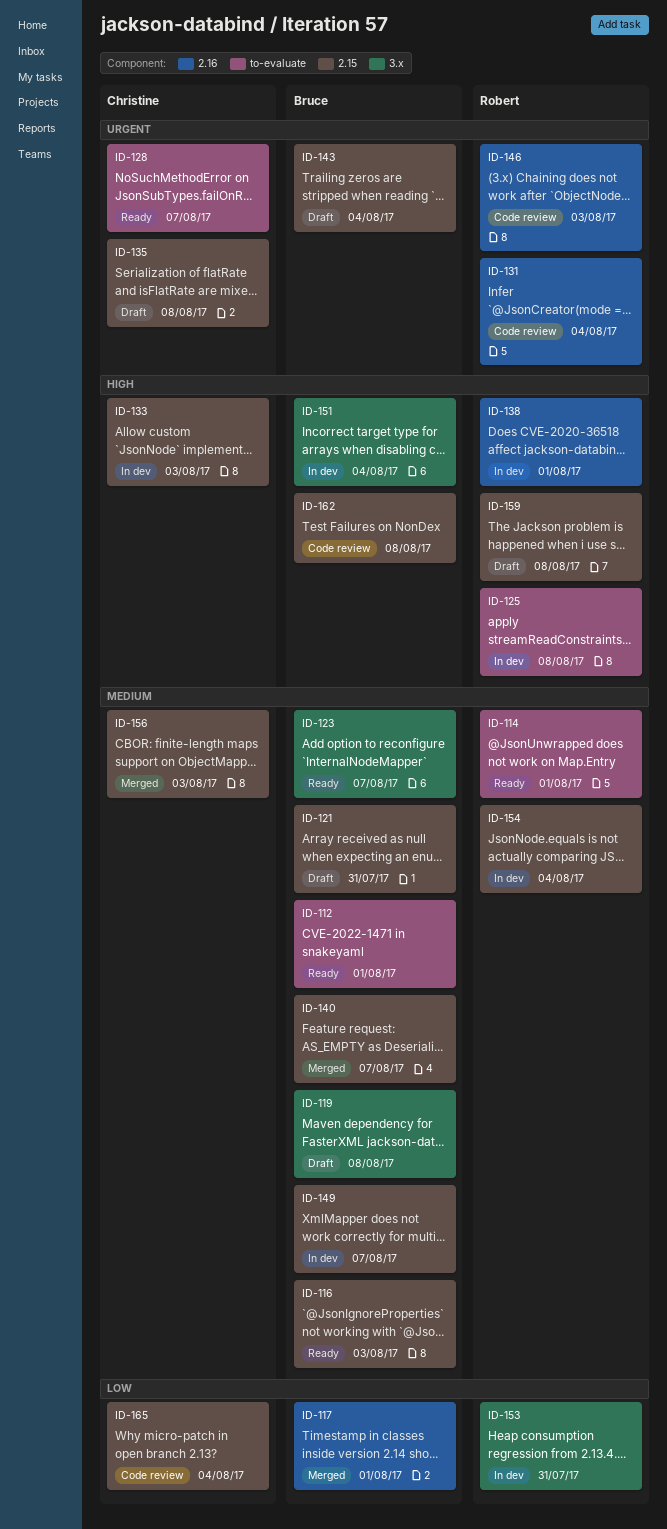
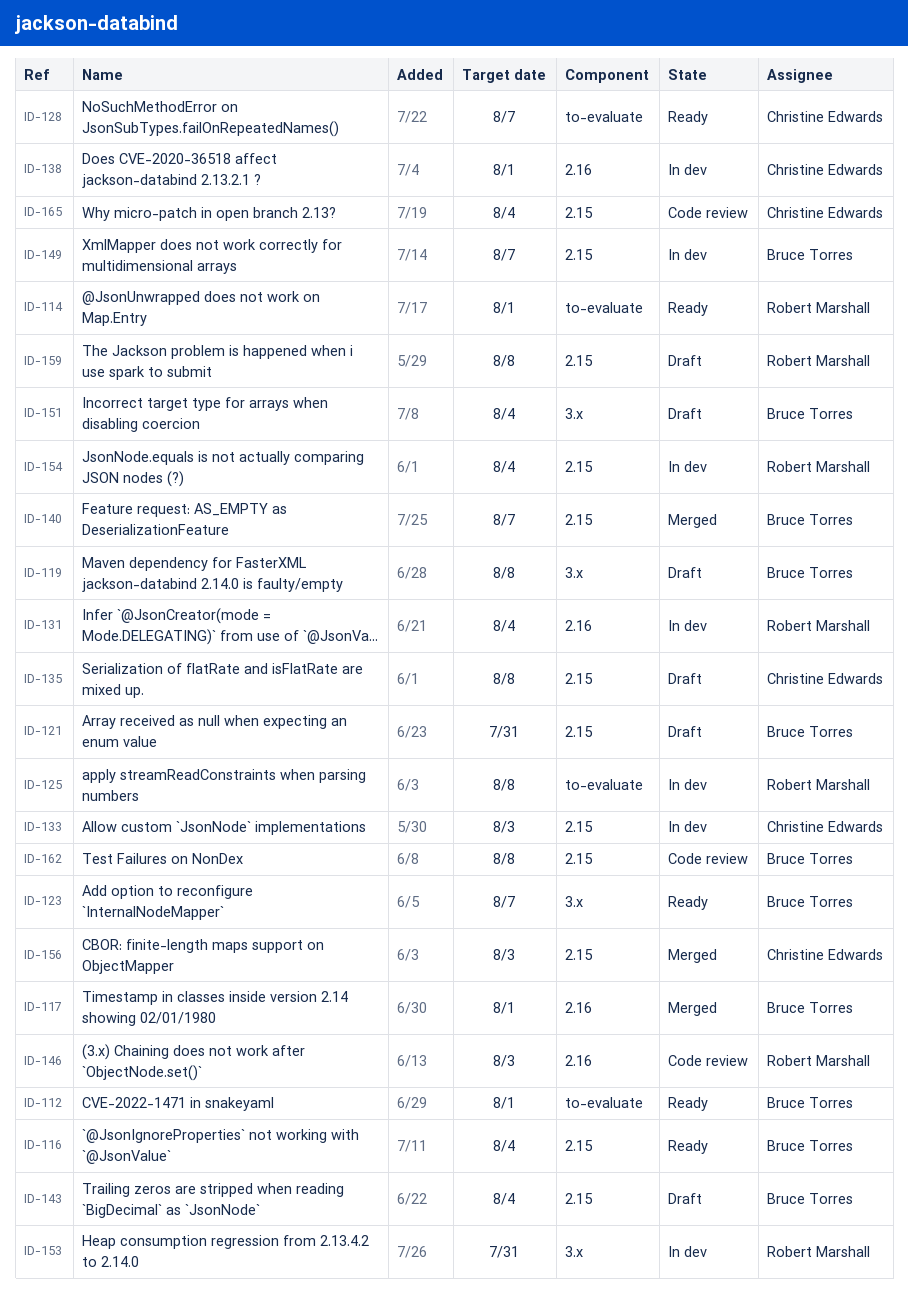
ID-116, due: Aug 3 -> Aug 4
ID-131, status: Code review -> In dev
ID-138, owner: Robert Marshall -> Christine Edwards
ID-151, status: In dev -> Draft

